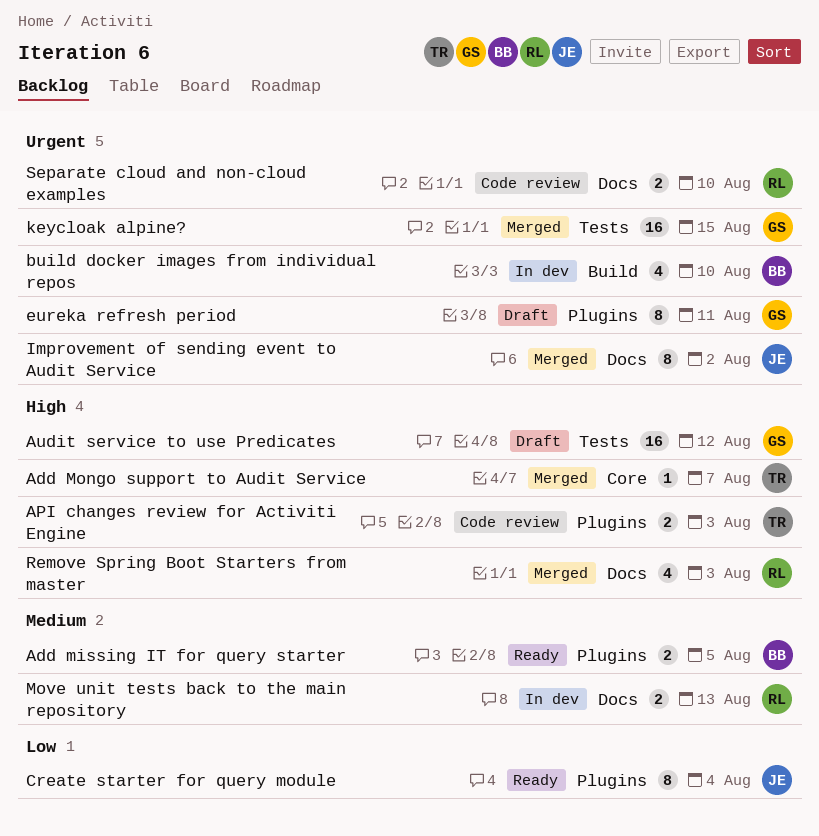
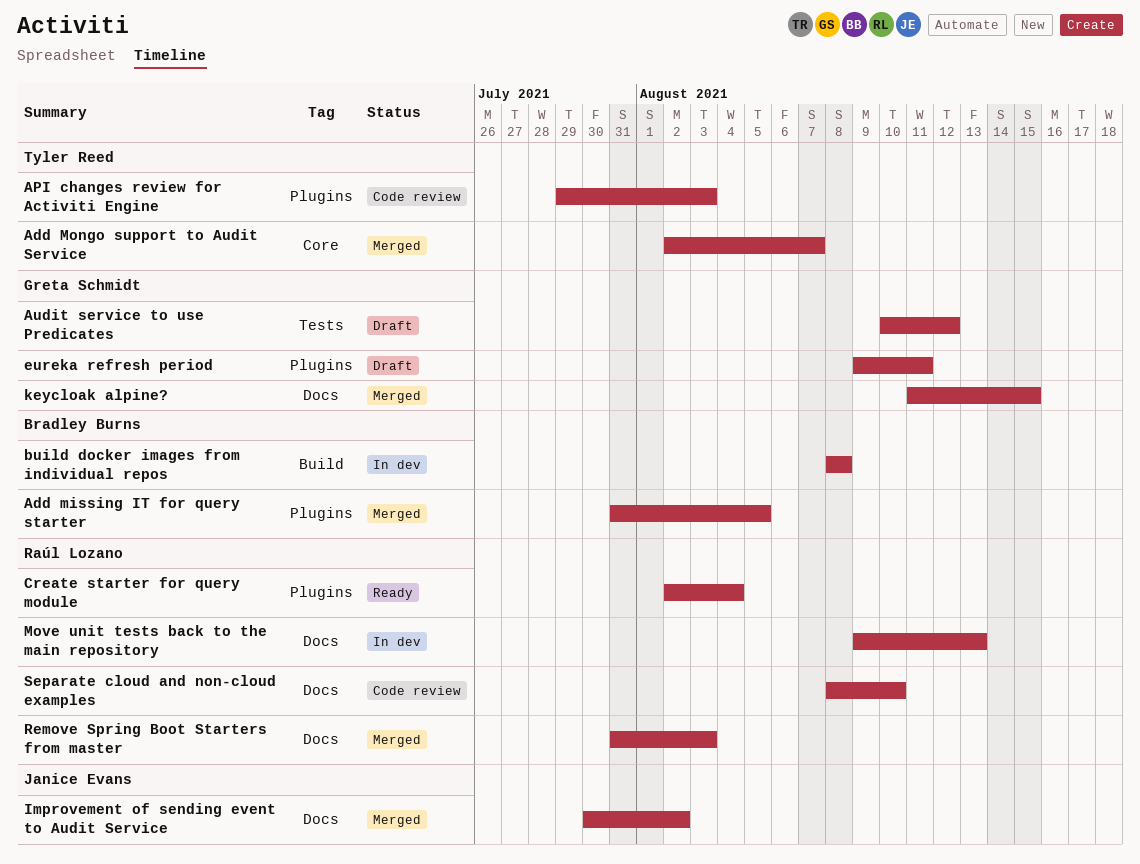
Add missing IT for query starter, status: Ready -> Merged
build docker images from individual repos, due: Aug 10 -> Aug 8
Create starter for query module, owner: Janice Evans -> Raúl Lozano
keycloak alpine?, label: Tests -> Docs

